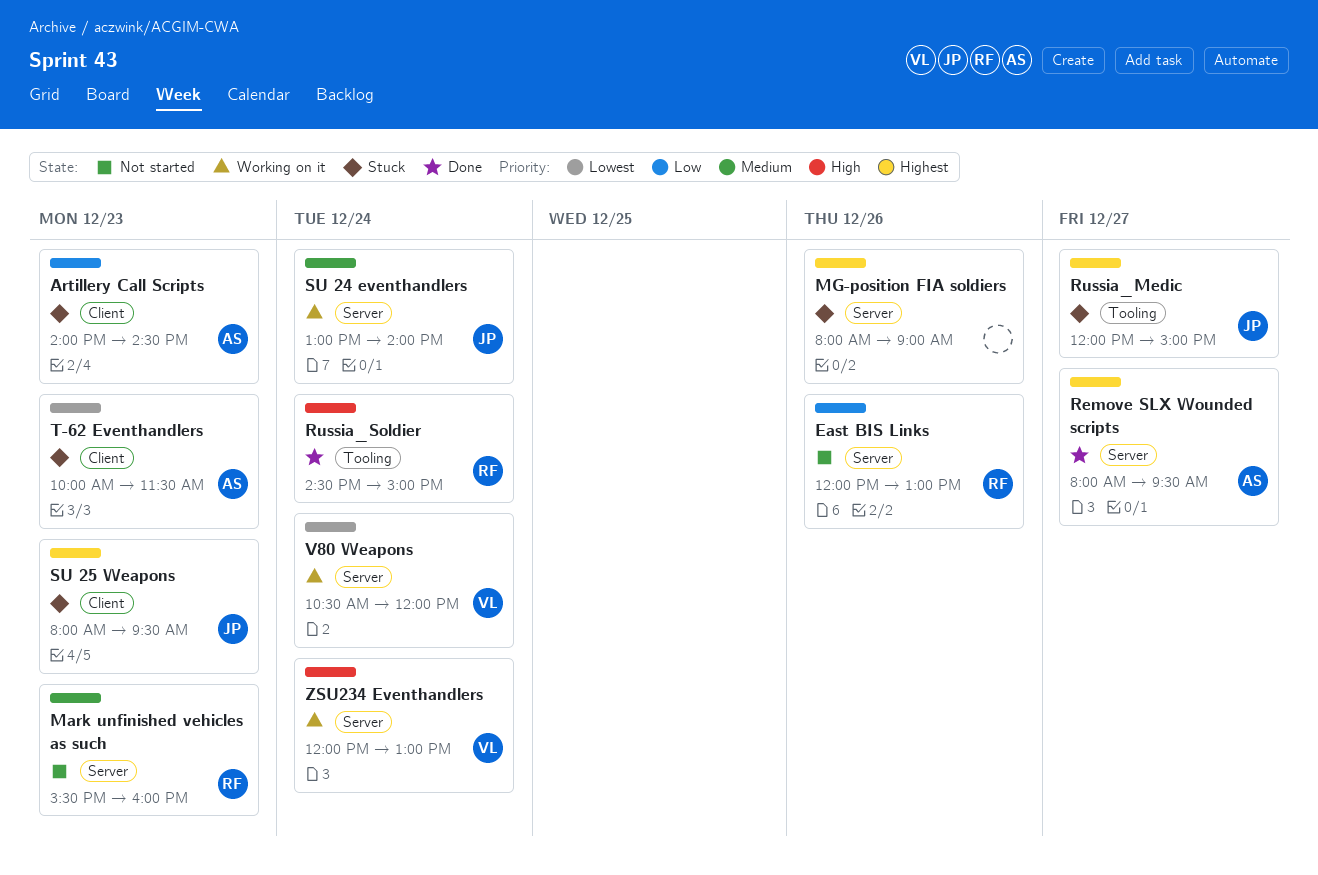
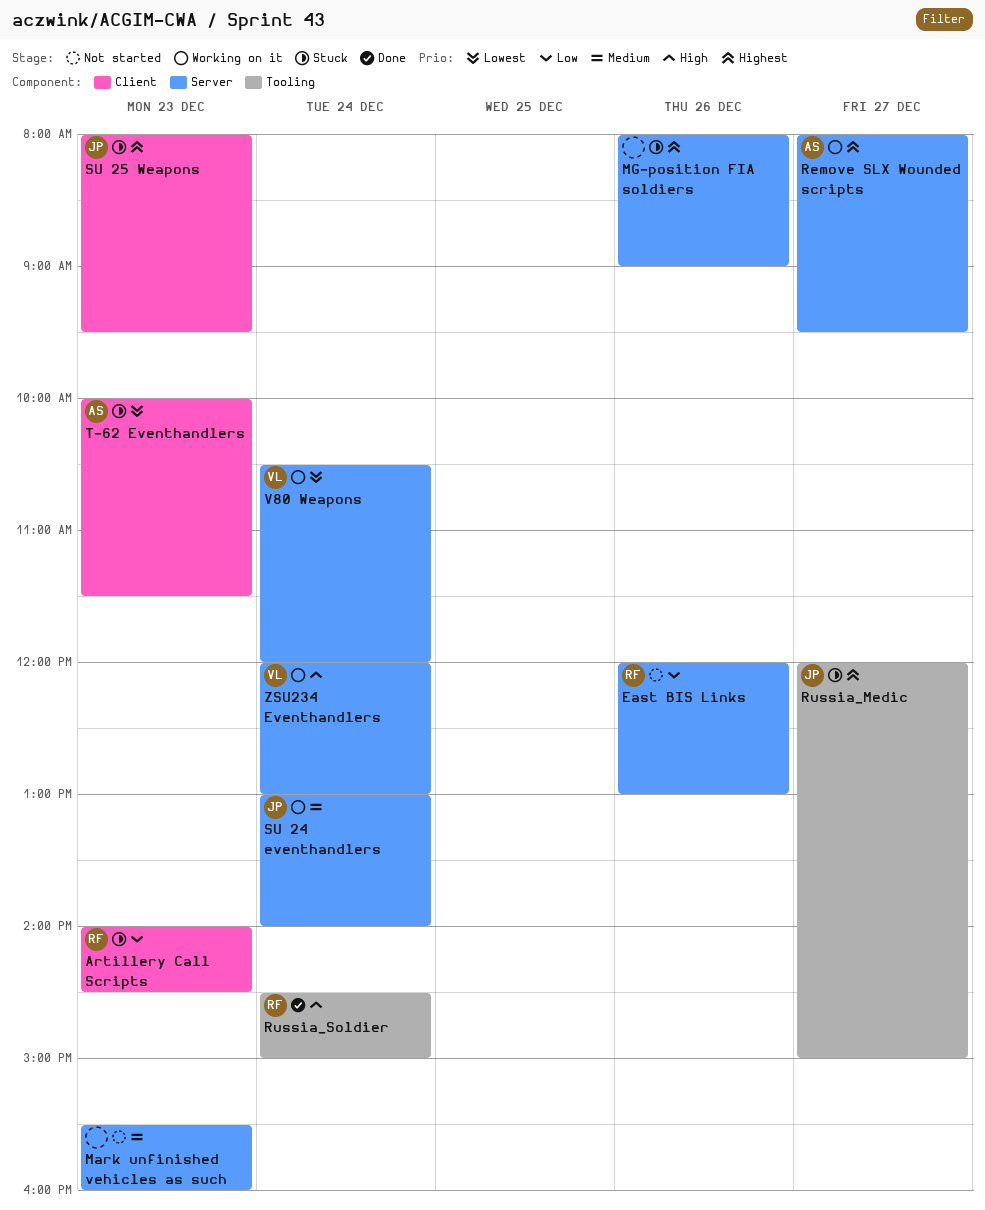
Artillery Call Scripts, owner: AS -> RF
Mark unfinished vehicles as such, owner: RF -> none
Remove SLX Wounded scripts, status: Done -> Working on it

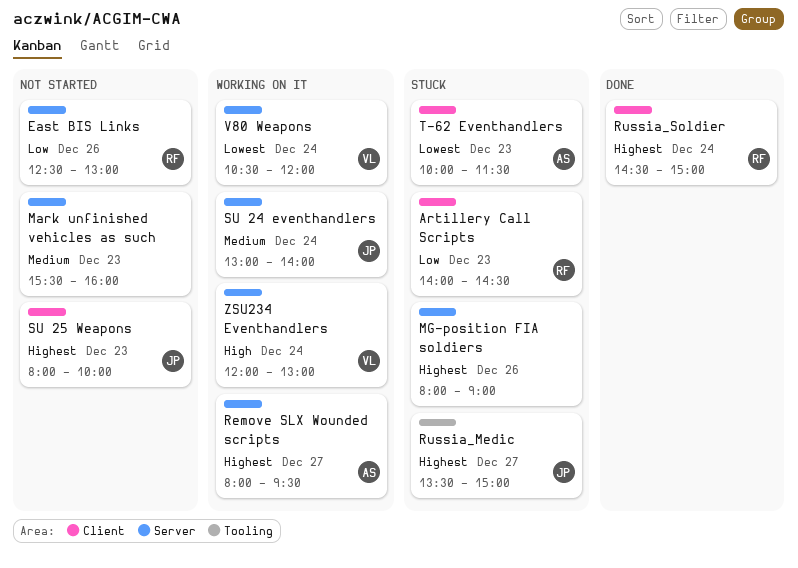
East BIS Links, begins: 12:00 -> 12:30
Russia_Medic, begins: 12:00 -> 13:30
Russia_Soldier, priority: High -> Highest
Russia_Soldier, label: Tooling -> Client
SU 25 Weapons, status: Stuck -> Not started
SU 25 Weapons, ends: 09:30 -> 10:00

